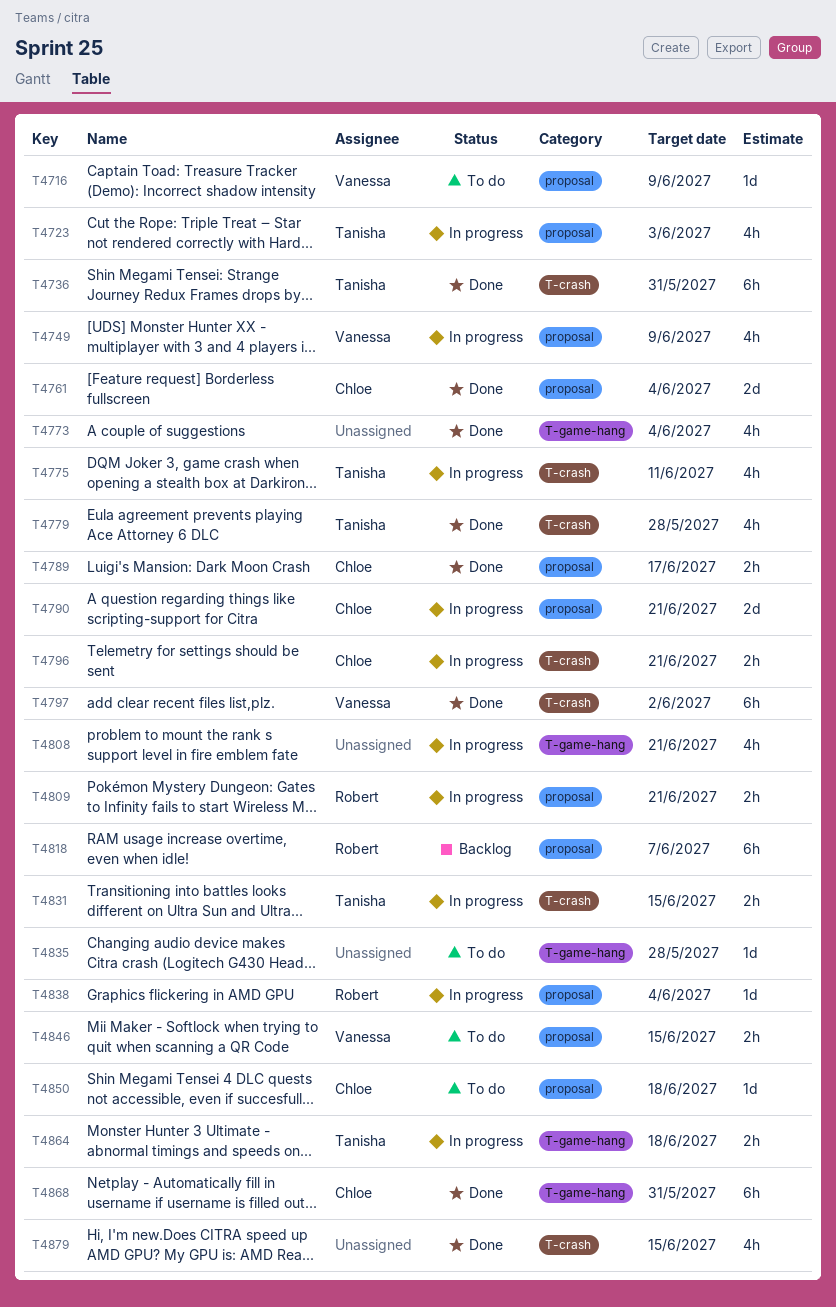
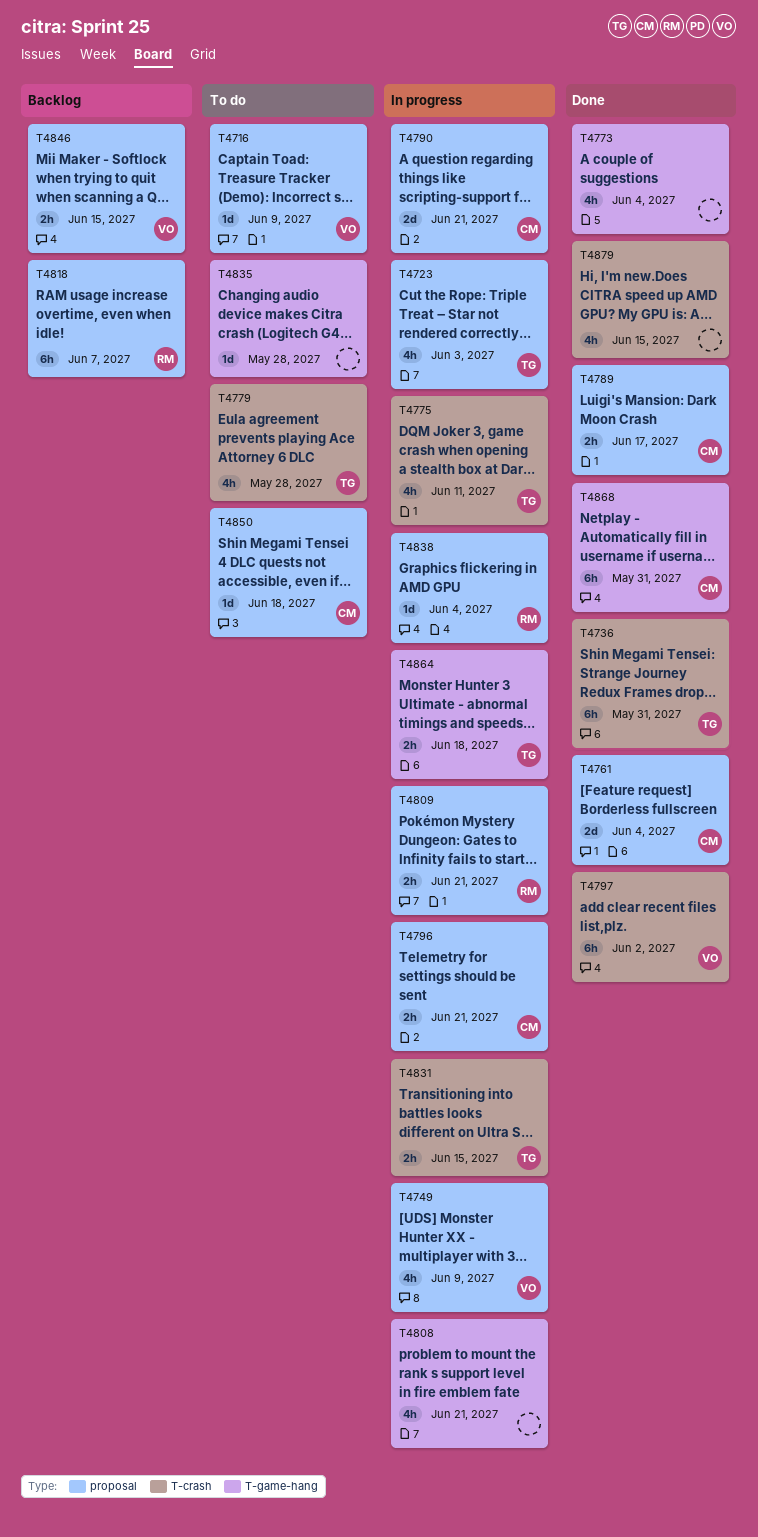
T4779, status: Done -> To do
T4796, label: T-crash -> proposal
T4846, status: To do -> Backlog

